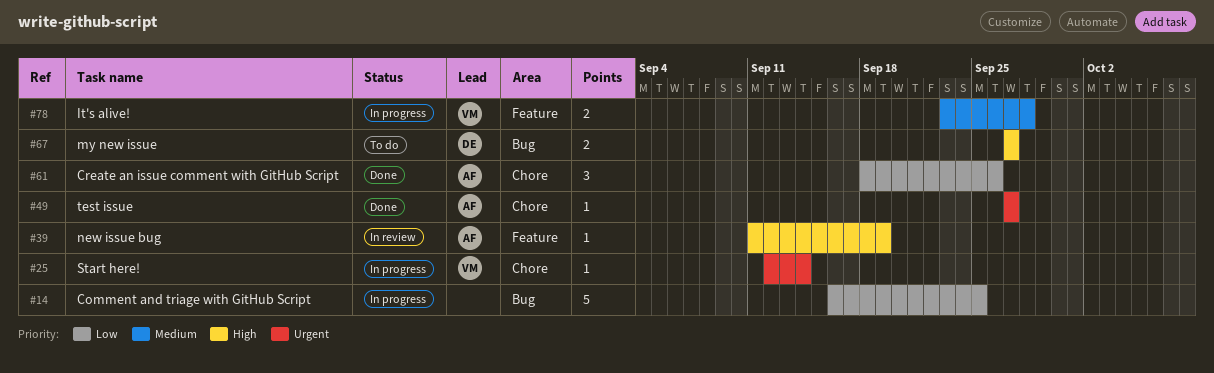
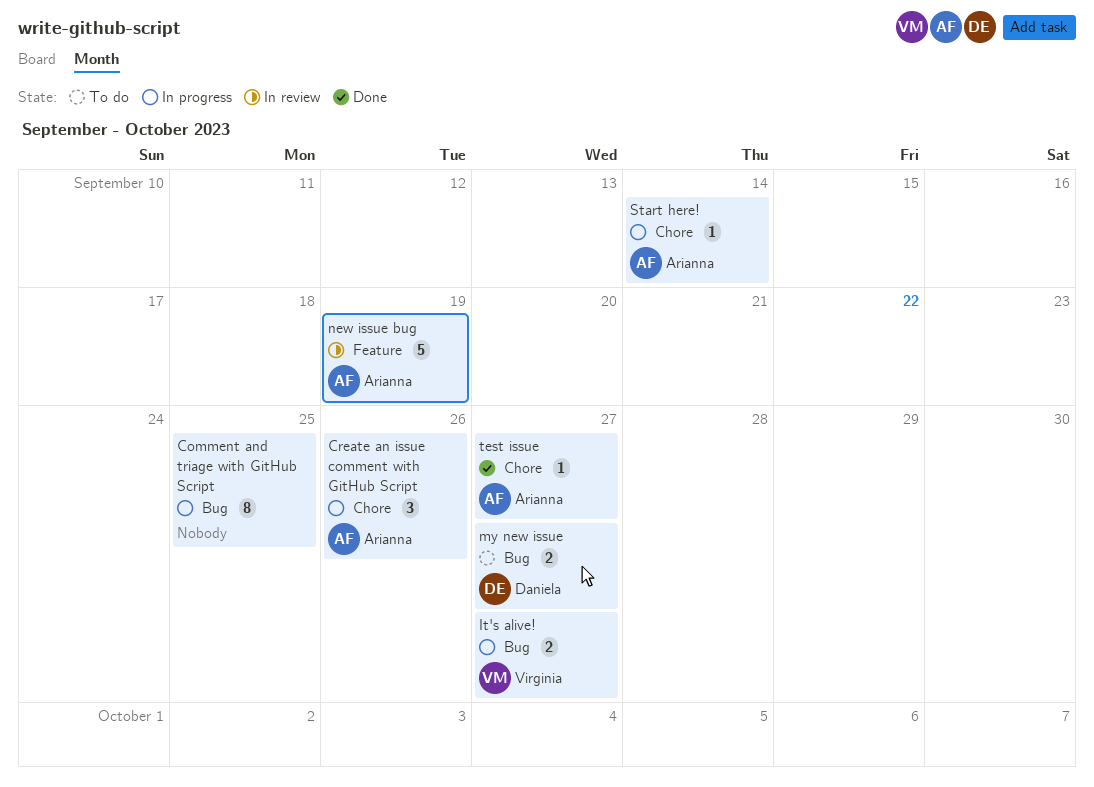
Comment and triage with GitHub Script, estimate: 5 -> 8
Create an issue comment with GitHub Script, status: Done -> In progress
It's alive!, label: Feature -> Bug
It's alive!, due: Sep 28 -> Sep 27
new issue bug, estimate: 1 -> 5
Start here!, owner: Virginia -> Arianna

